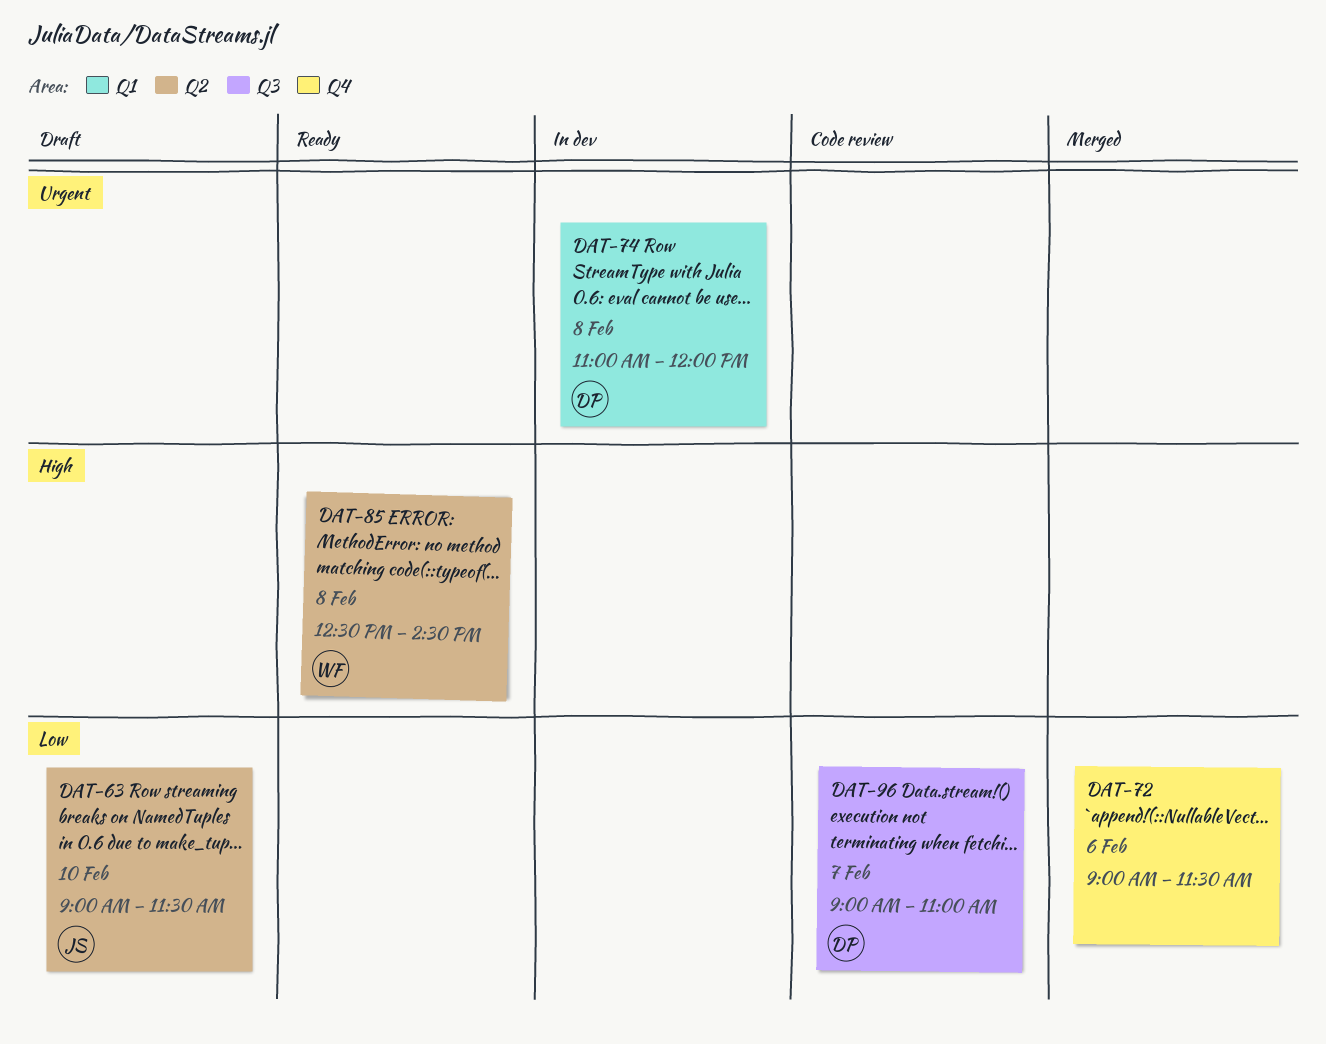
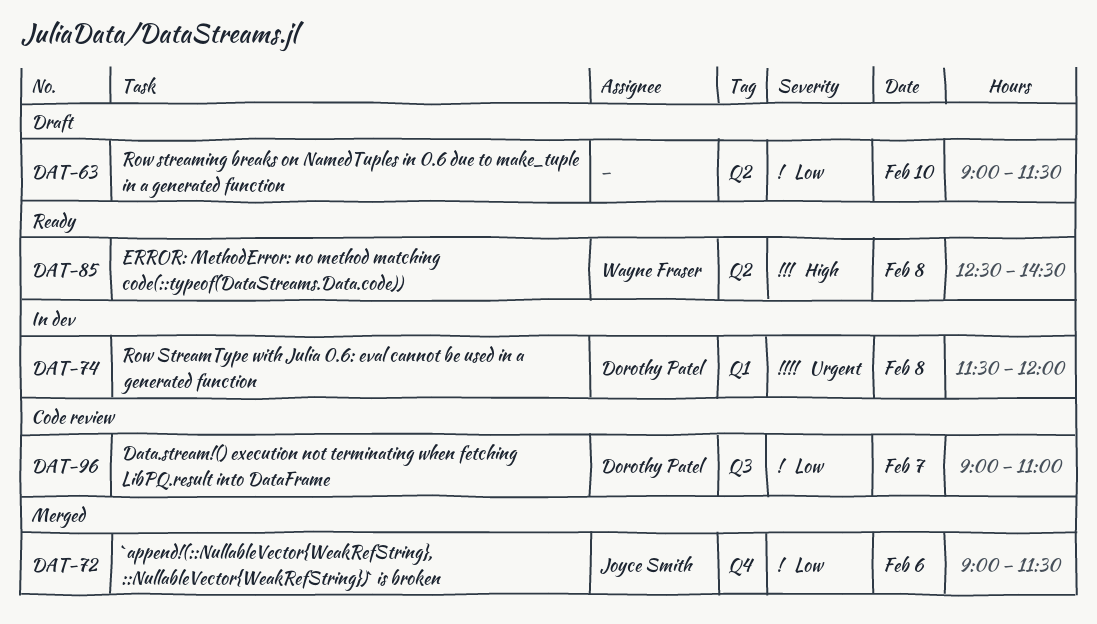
DAT-63, owner: Joyce Smith -> none
DAT-72, owner: none -> Joyce Smith
DAT-74, begins: 11:00 -> 11:30

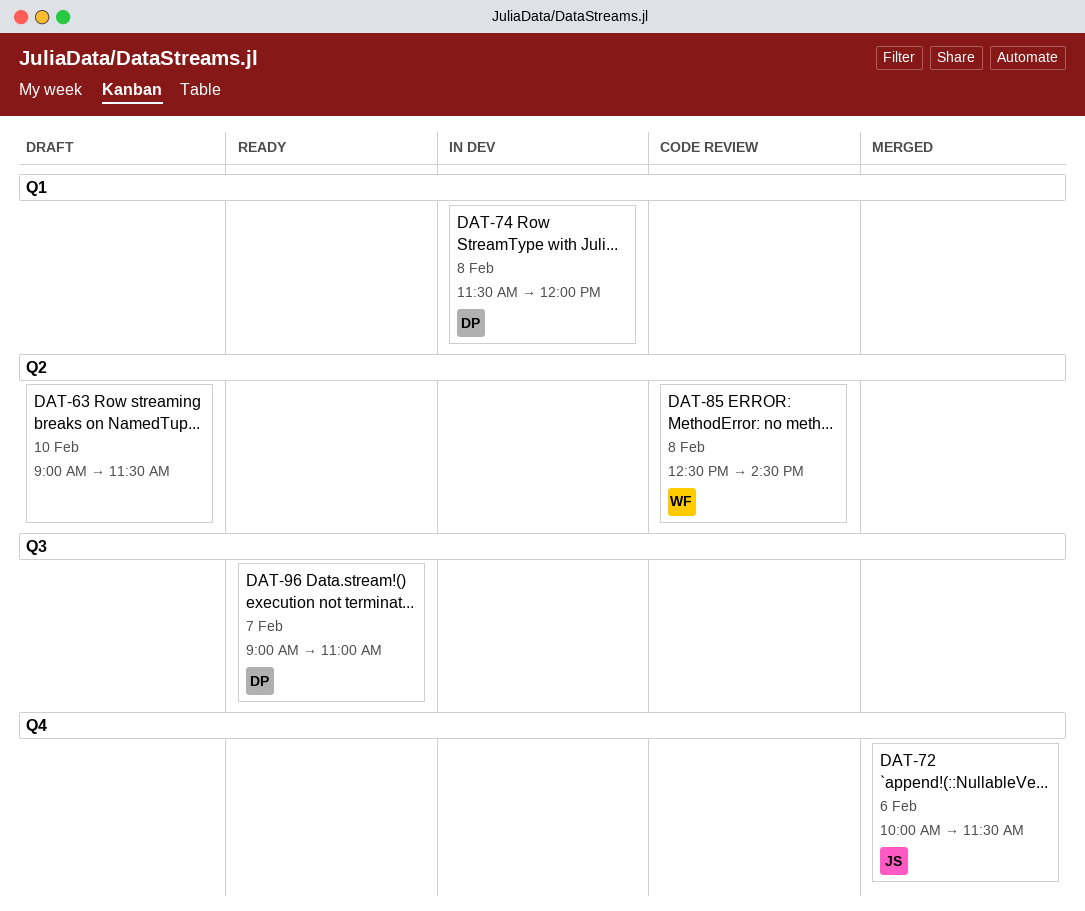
DAT-72, begins: 09:00 -> 10:00
DAT-85, status: Ready -> Code review
DAT-96, status: Code review -> Ready

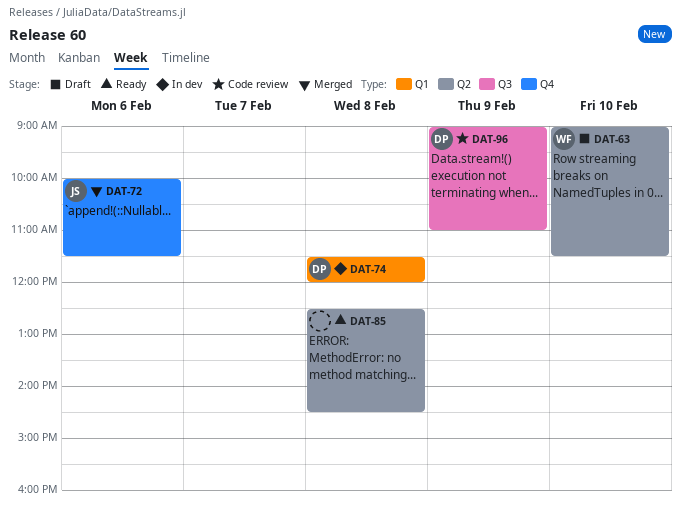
DAT-63, owner: none -> WF
DAT-85, status: Code review -> Ready
DAT-85, owner: WF -> none
DAT-96, status: Ready -> Code review
DAT-96, day: Feb 7 -> Feb 9

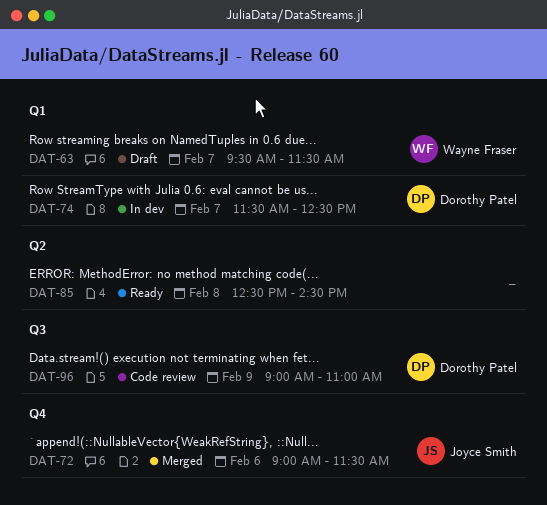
DAT-63, label: Q2 -> Q1
DAT-63, day: Feb 10 -> Feb 7
DAT-63, begins: 09:00 -> 09:30
DAT-72, begins: 10:00 -> 09:00
DAT-74, day: Feb 8 -> Feb 7
DAT-74, ends: 12:00 -> 12:30

